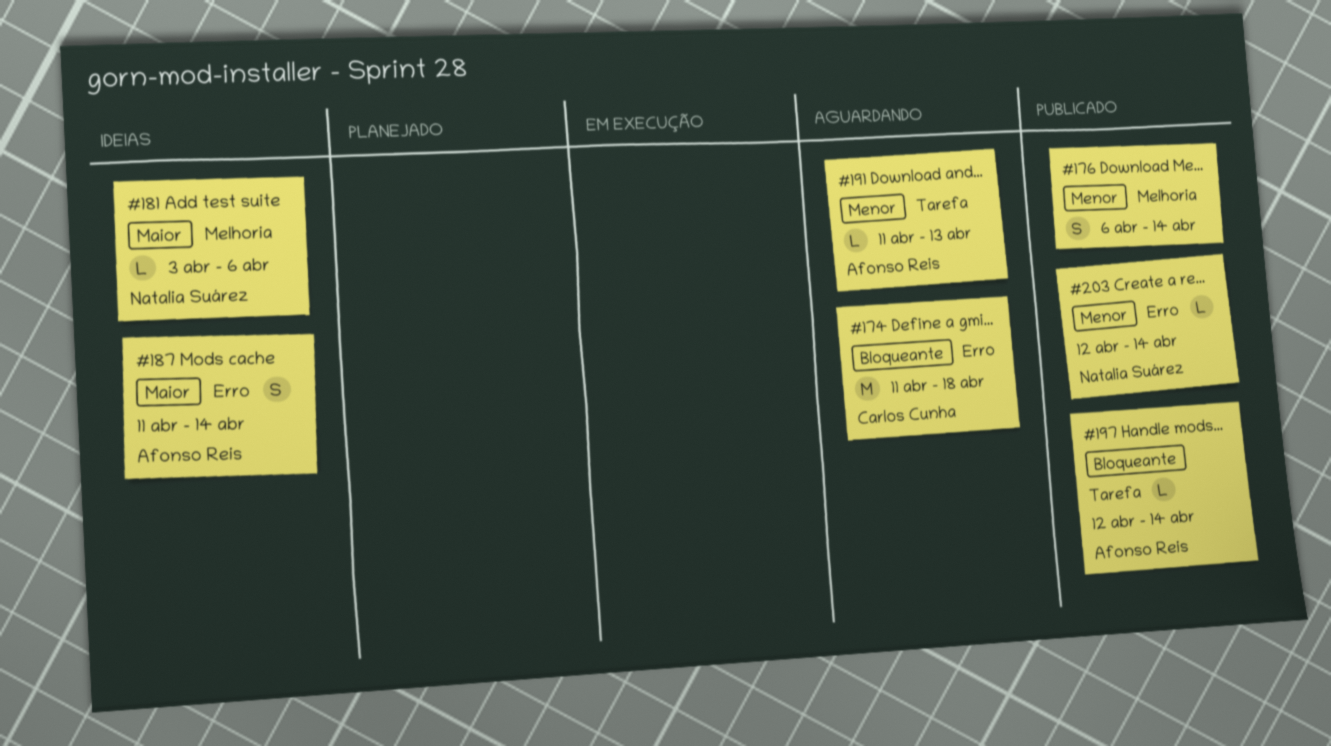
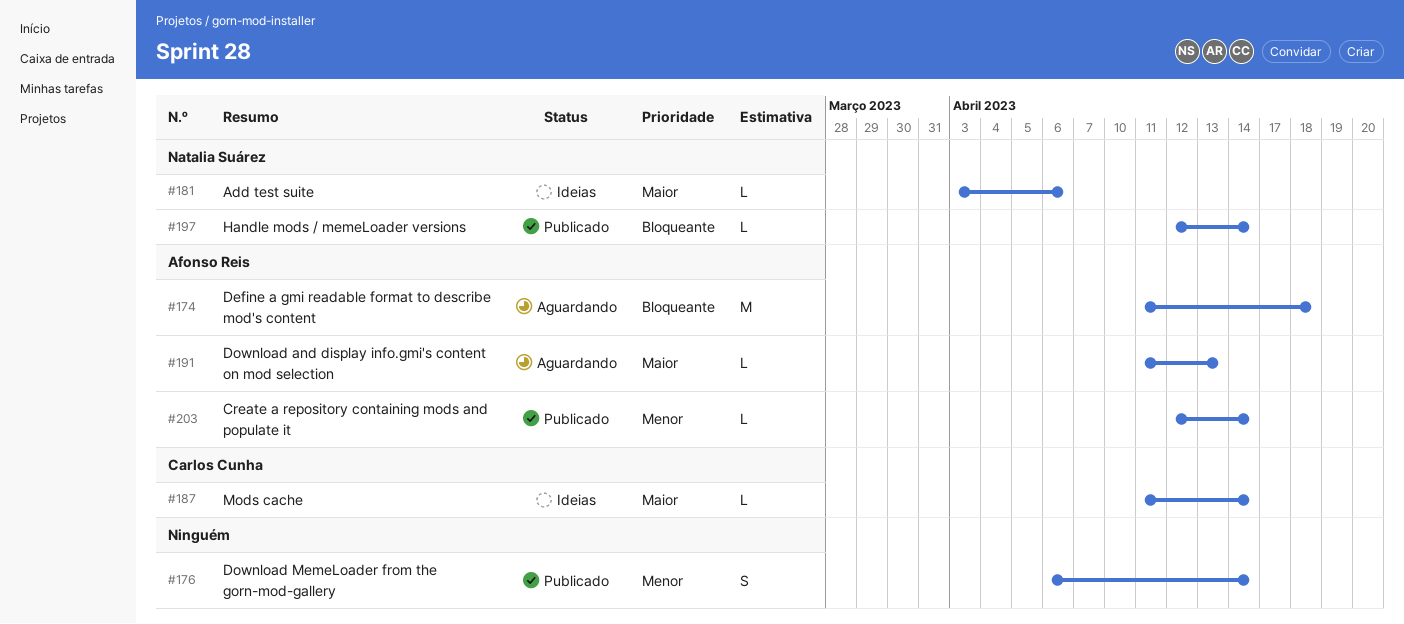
#174, owner: Carlos Cunha -> Afonso Reis
#187, owner: Afonso Reis -> Carlos Cunha
#187, estimate: S -> L
#191, priority: Menor -> Maior
#197, owner: Afonso Reis -> Natalia Suárez
#203, owner: Natalia Suárez -> Afonso Reis

